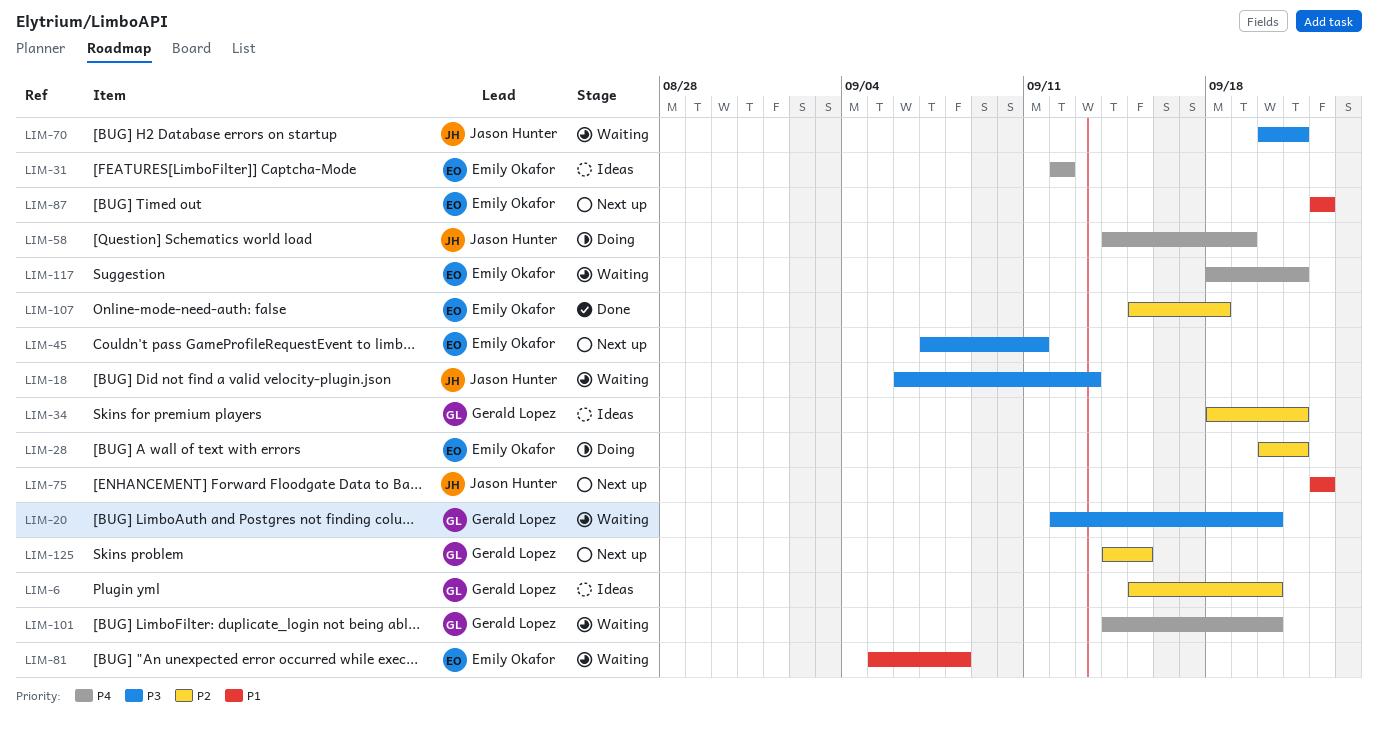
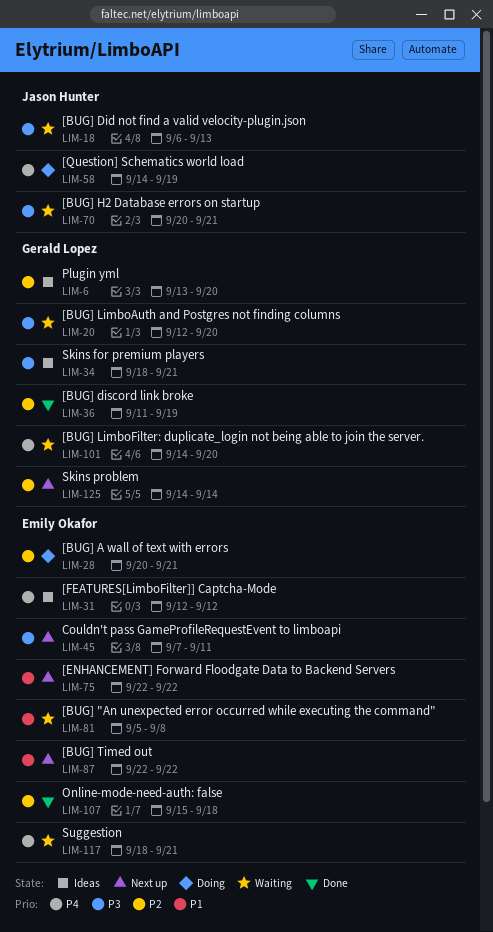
LIM-6, start: Sep 15 -> Sep 13
LIM-34, priority: P2 -> P3
LIM-36: none -> present
LIM-75, owner: Jason Hunter -> Emily Okafor
LIM-125, due: Sep 15 -> Sep 14

